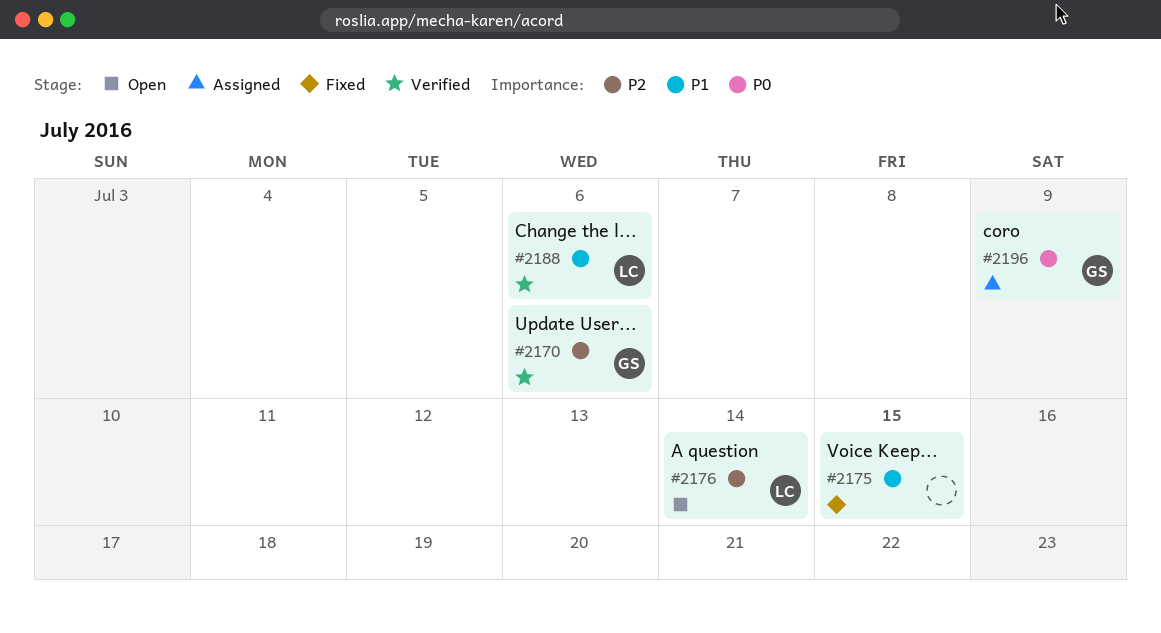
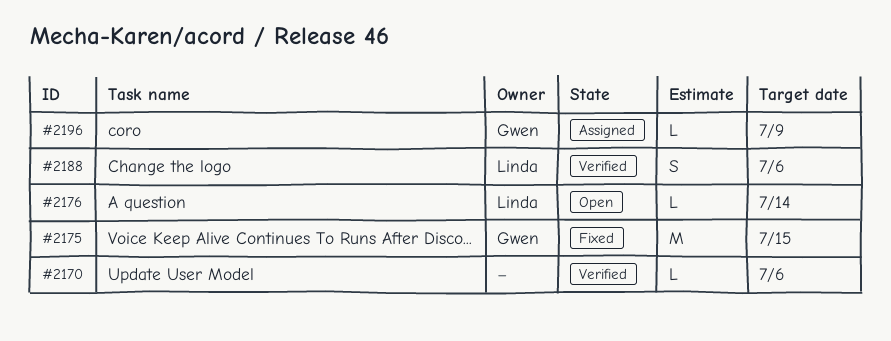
#2170, owner: Gwen -> none
#2175, owner: none -> Gwen

